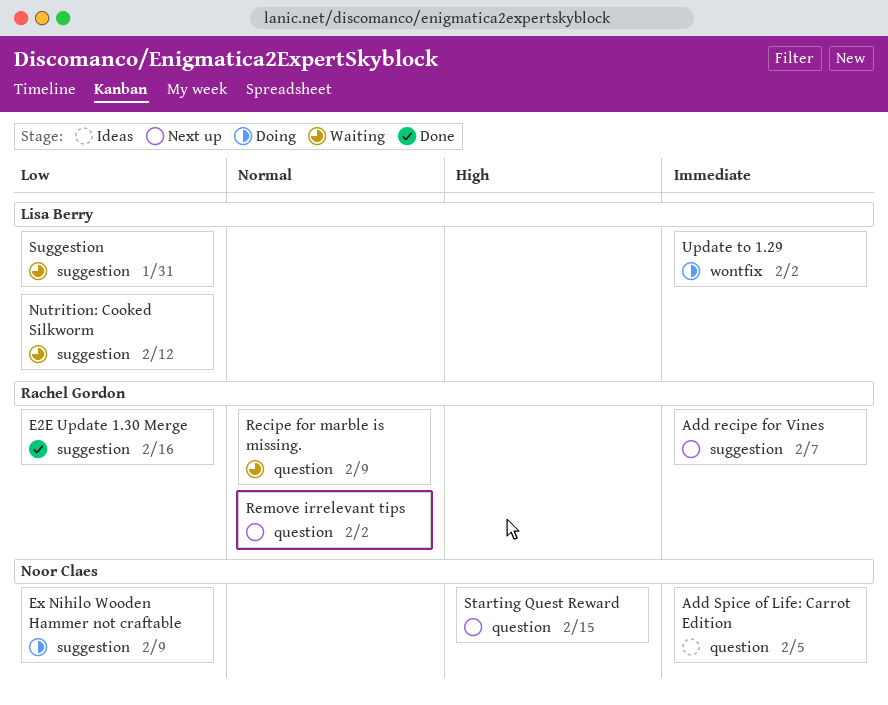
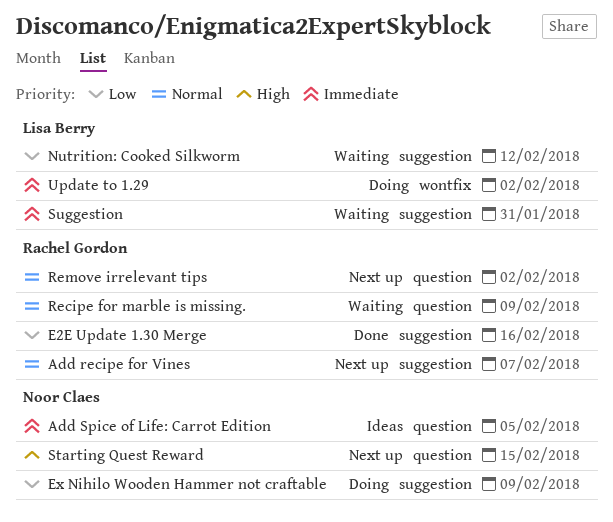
Add recipe for Vines, priority: Immediate -> Normal
Suggestion, priority: Low -> Immediate

